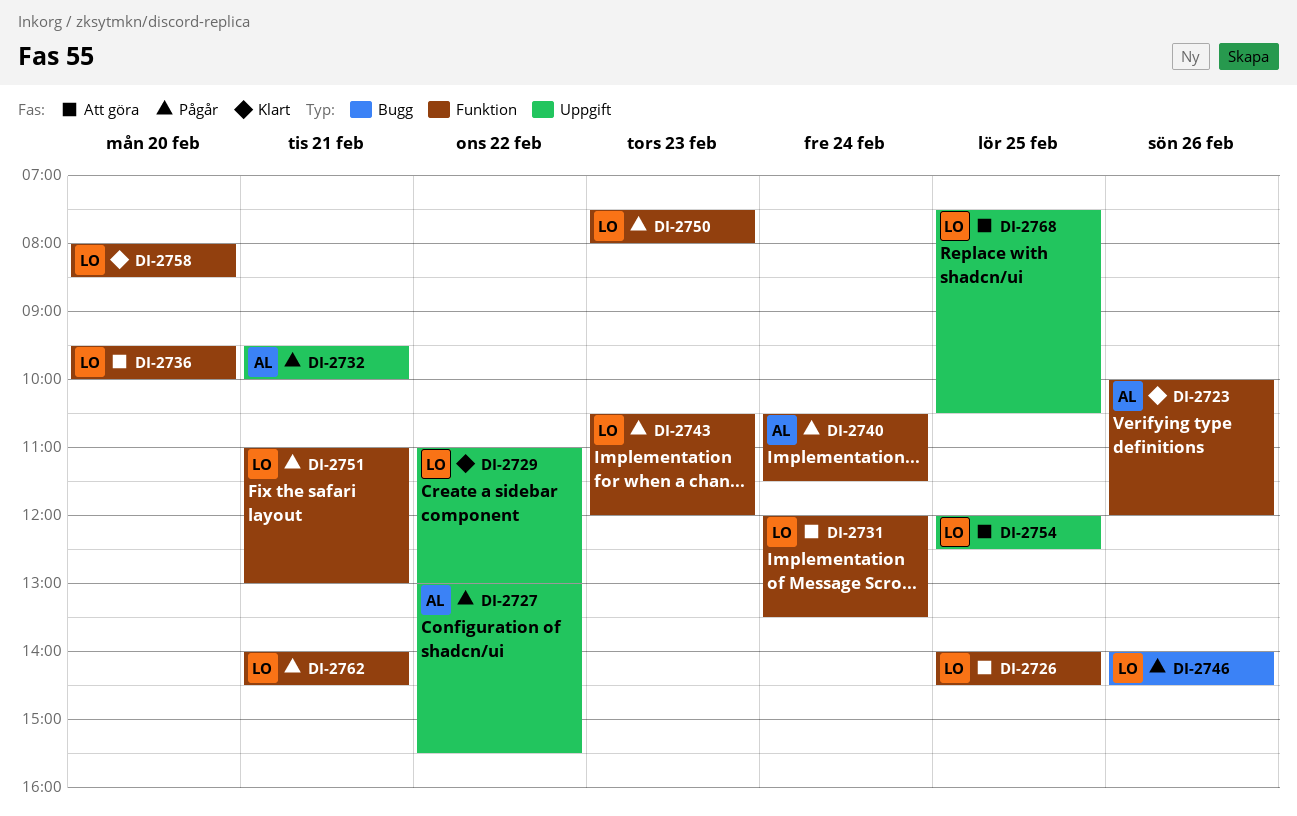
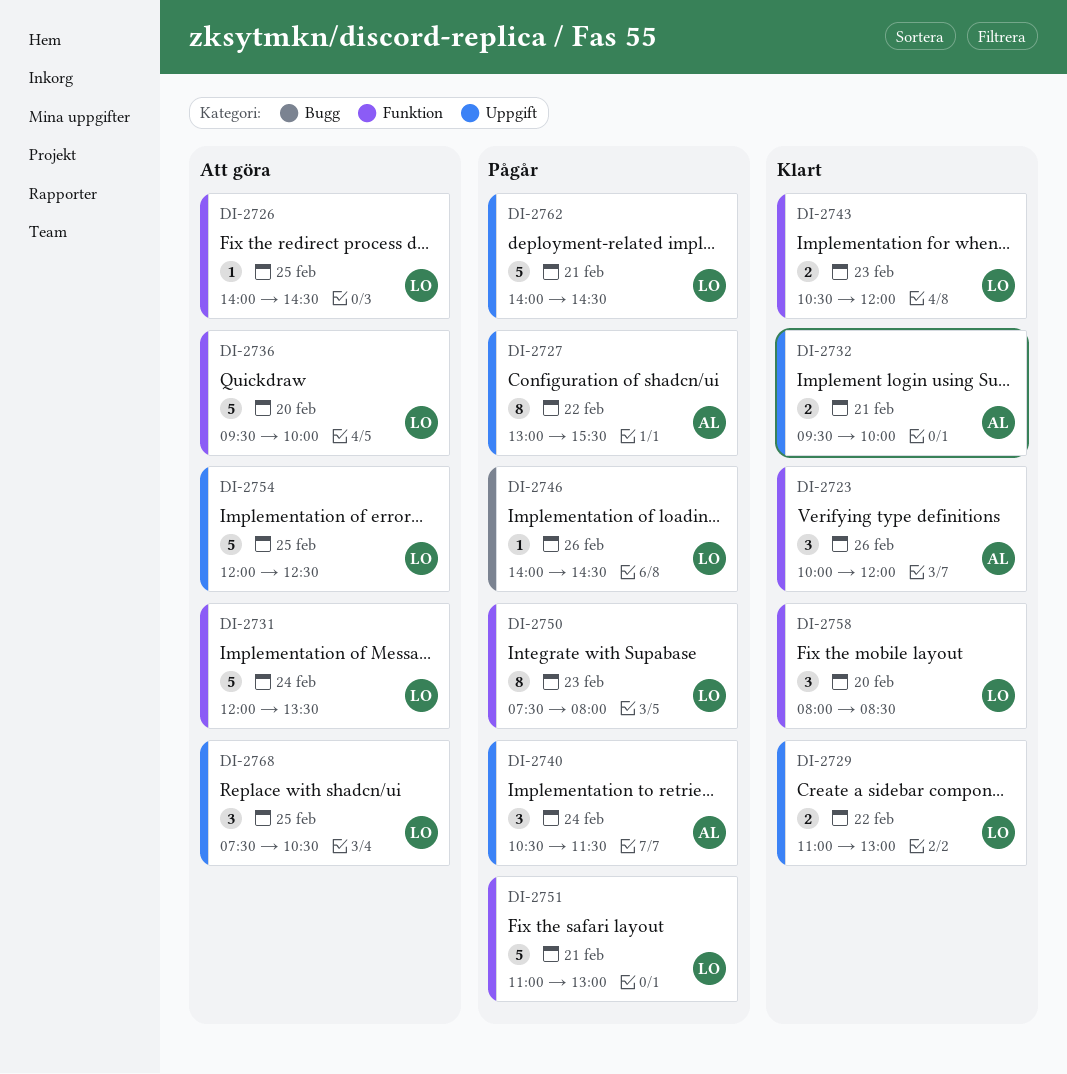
DI-2732, status: Pågår -> Klart
DI-2740, label: Funktion -> Uppgift
DI-2743, status: Pågår -> Klart
DI-2762, label: Funktion -> Uppgift

